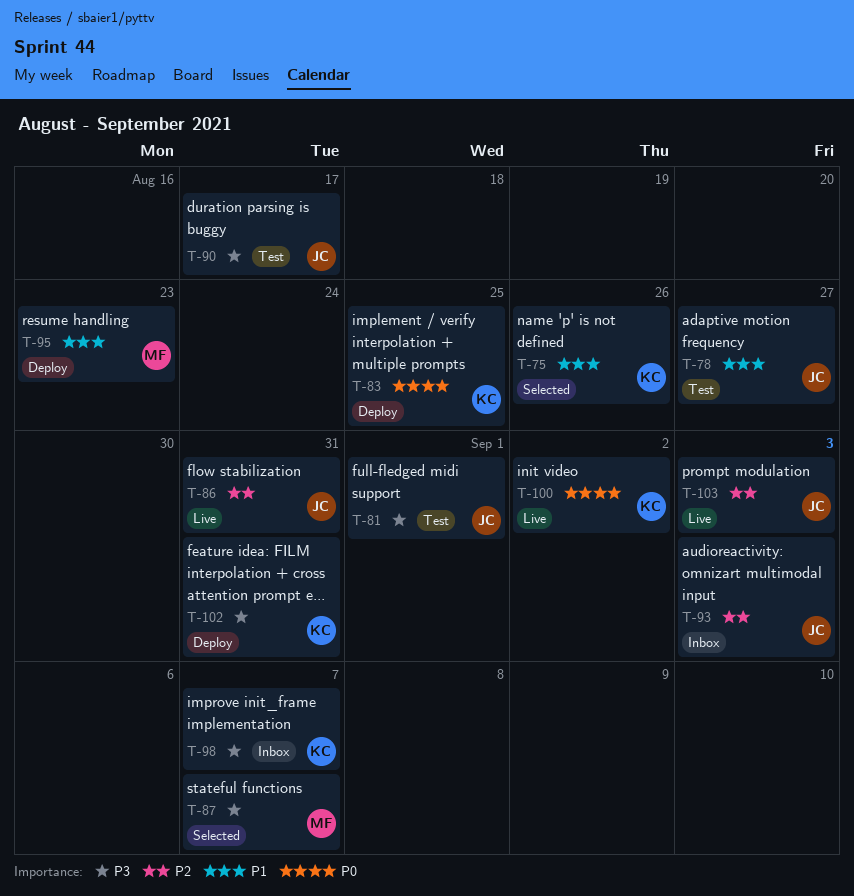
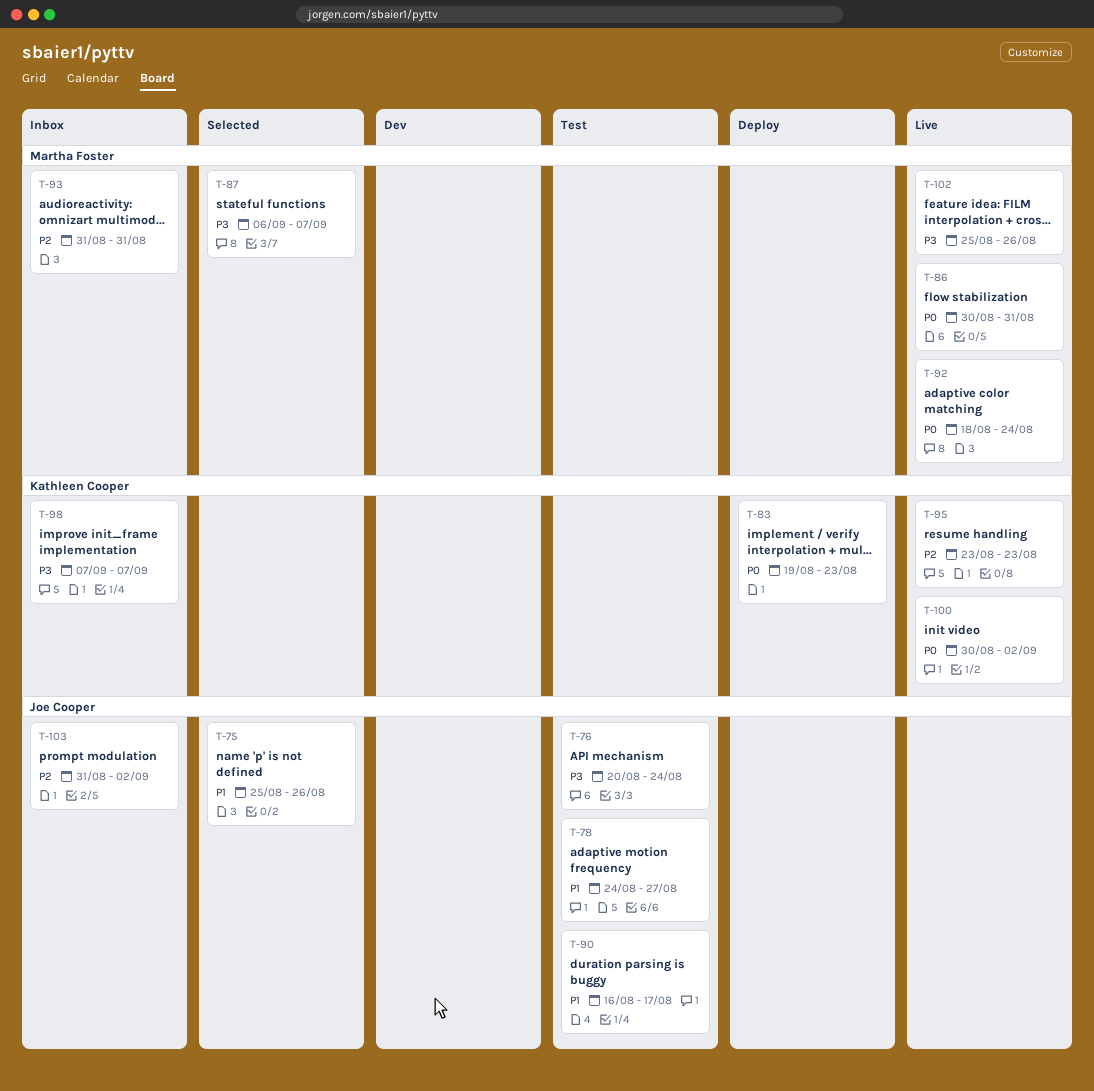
T-75, owner: Kathleen Cooper -> Joe Cooper
T-76: none -> present
T-81: present -> none
T-83, due: Aug 25 -> Aug 23
T-86, owner: Joe Cooper -> Martha Foster
T-86, priority: P2 -> P0
T-90, priority: P3 -> P1
T-92: none -> present
T-93, owner: Joe Cooper -> Martha Foster
T-93, due: Sep 3 -> Aug 31
T-95, status: Deploy -> Live
T-95, owner: Martha Foster -> Kathleen Cooper
T-95, priority: P1 -> P2
T-102, status: Deploy -> Live
T-102, owner: Kathleen Cooper -> Martha Foster
T-102, due: Aug 31 -> Aug 26
T-103, status: Live -> Inbox
T-103, due: Sep 3 -> Sep 2

